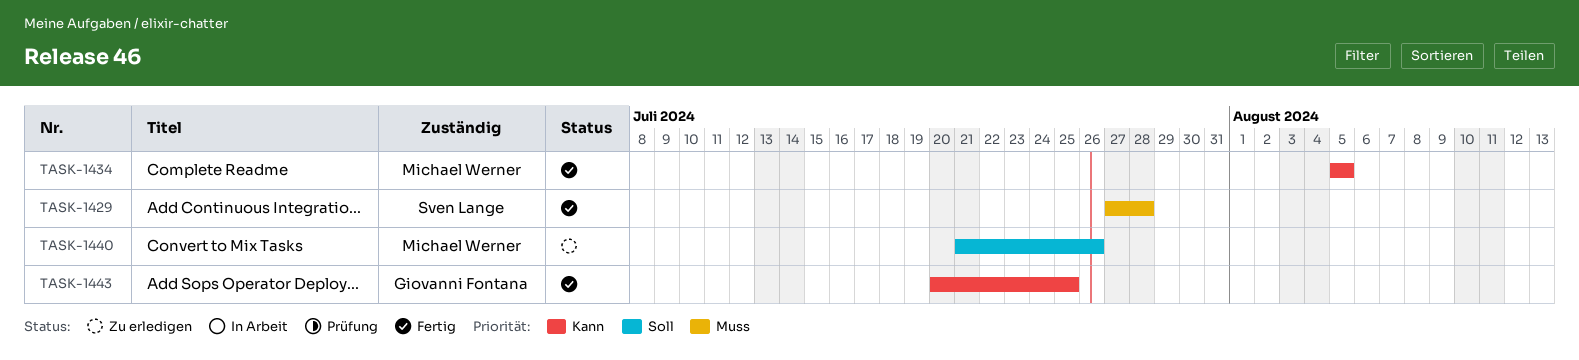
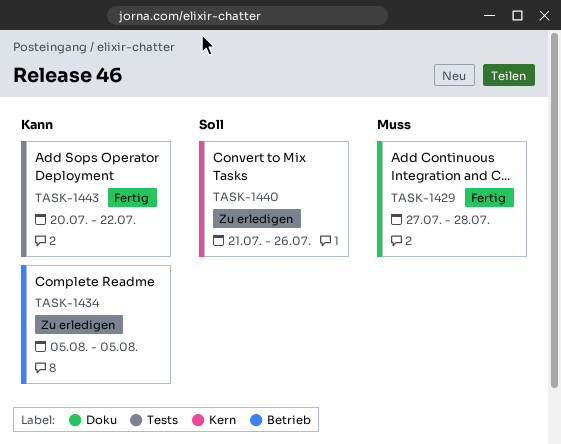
TASK-1434, status: Fertig -> Zu erledigen
TASK-1443, due: Jul 25 -> Jul 22

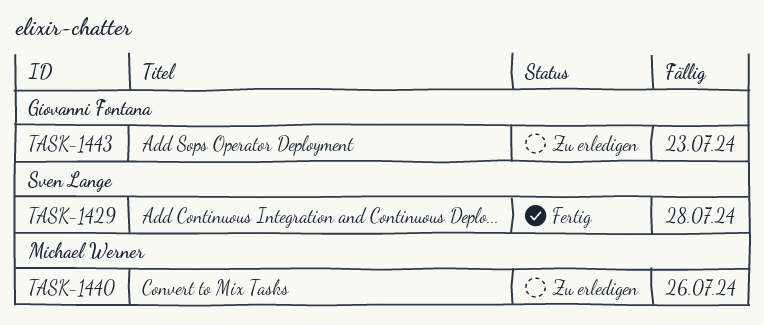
TASK-1434: present -> none
TASK-1443, status: Fertig -> Zu erledigen
TASK-1443, due: Jul 22 -> Jul 23

